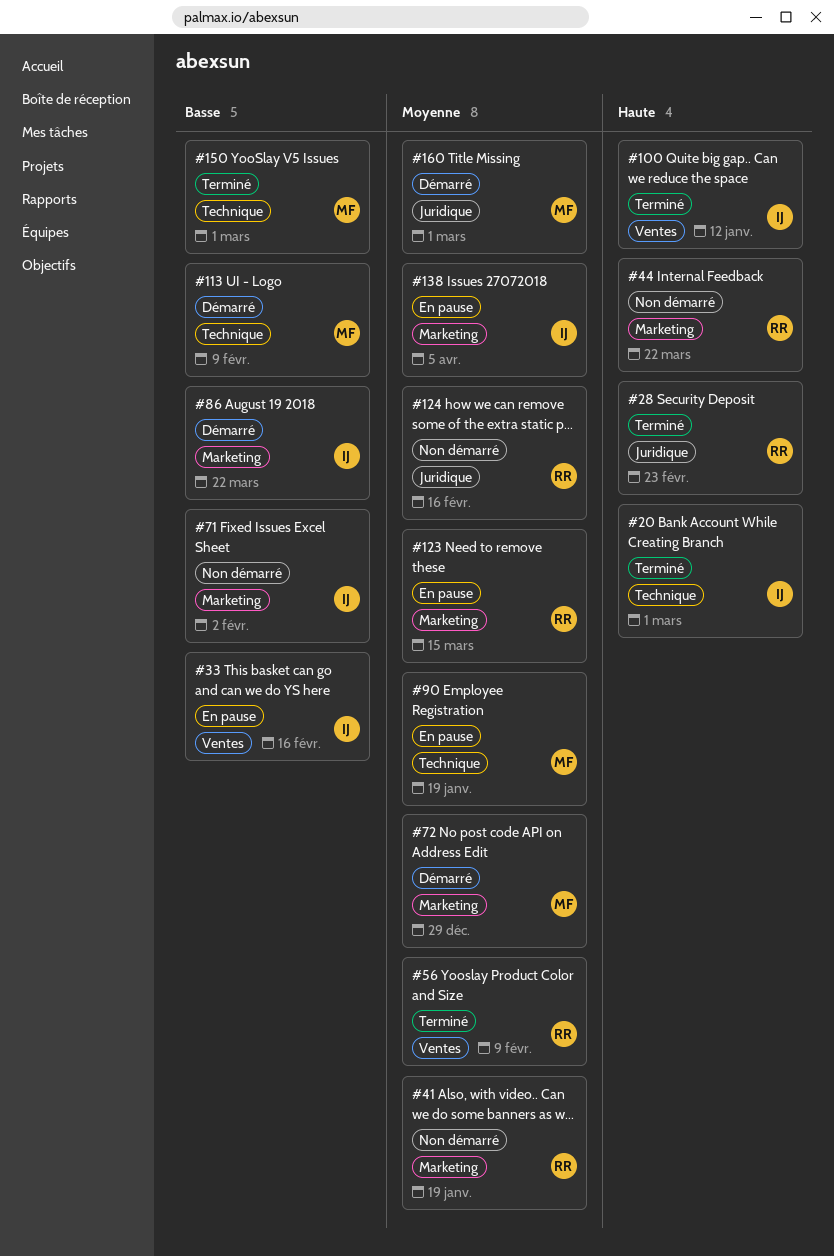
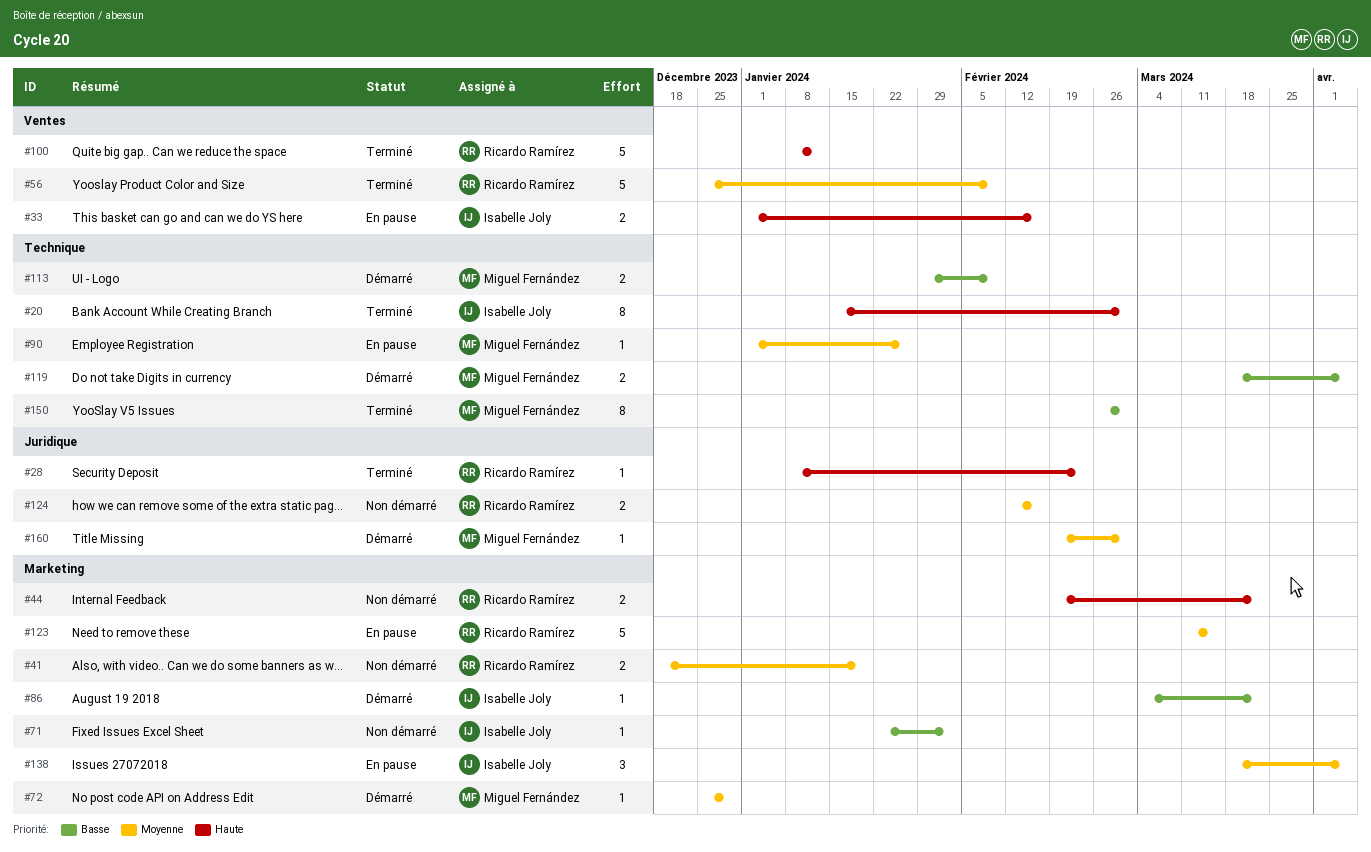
#33, priority: Basse -> Haute
#90, due: Jan 19 -> Jan 26
#100, owner: Isabelle Joly -> Ricardo Ramírez
#119: none -> present

